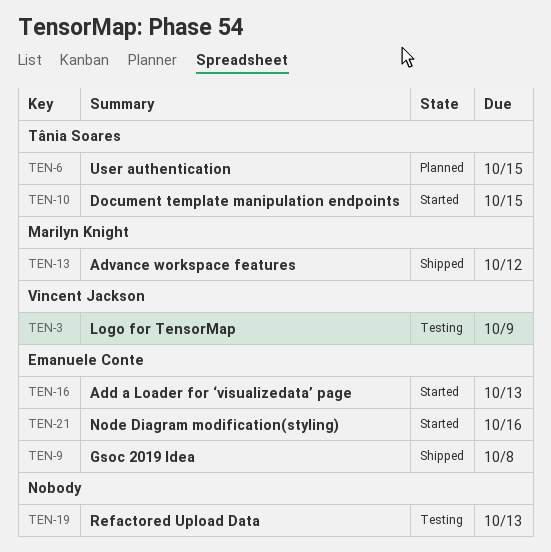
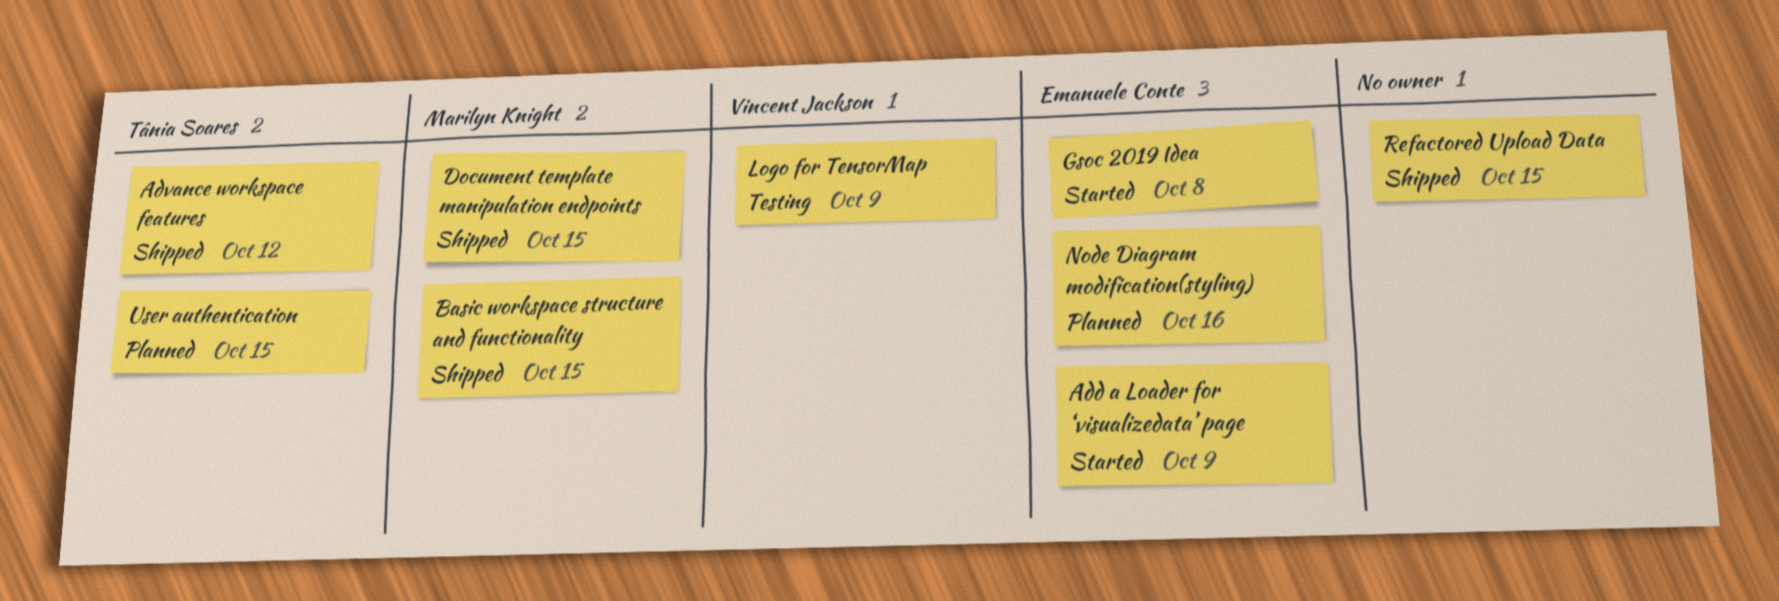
Add a Loader for ‘visualizedata’ page, due: Oct 13 -> Oct 9
Advance workspace features, owner: Marilyn Knight -> Tânia Soares
Basic workspace structure and functionality: none -> present
Document template manipulation endpoints, status: Started -> Shipped
Document template manipulation endpoints, owner: Tânia Soares -> Marilyn Knight
Gsoc 2019 Idea, status: Shipped -> Started
Node Diagram modification(styling), status: Started -> Planned
Refactored Upload Data, status: Testing -> Shipped
Refactored Upload Data, due: Oct 13 -> Oct 15

